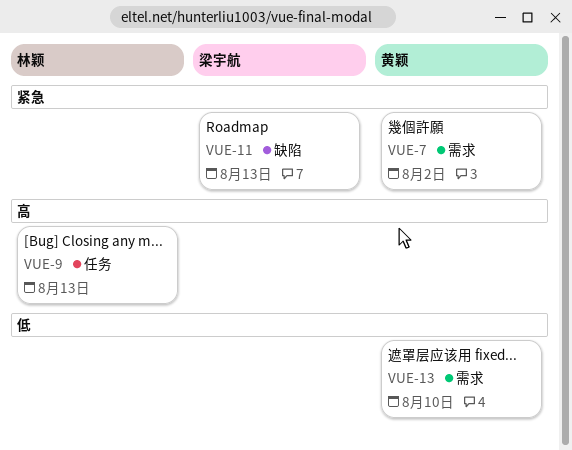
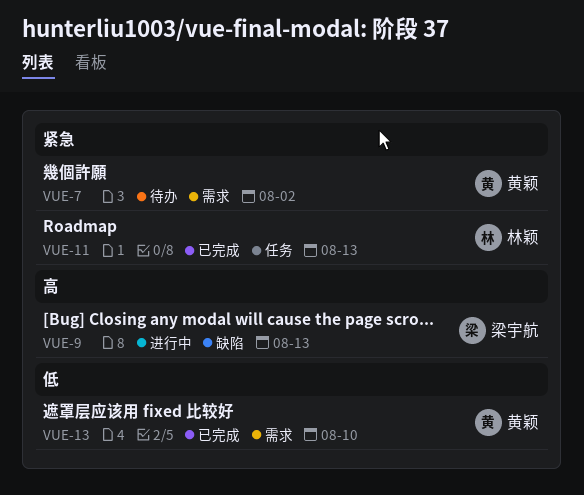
VUE-9, owner: 林颖 -> 梁宇航
VUE-9, label: 任务 -> 缺陷
VUE-11, owner: 梁宇航 -> 林颖
VUE-11, label: 缺陷 -> 任务

